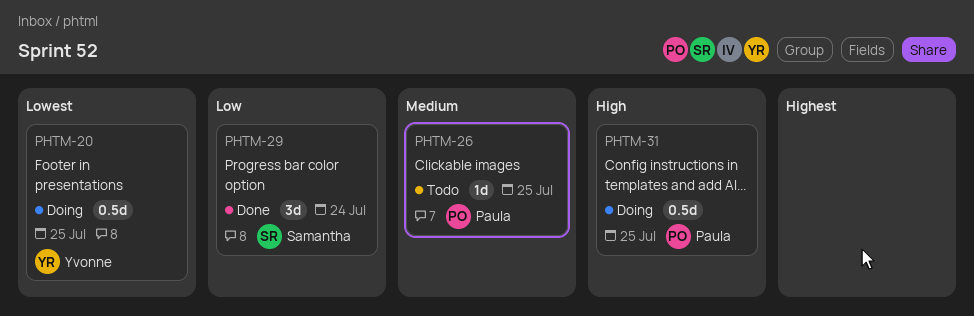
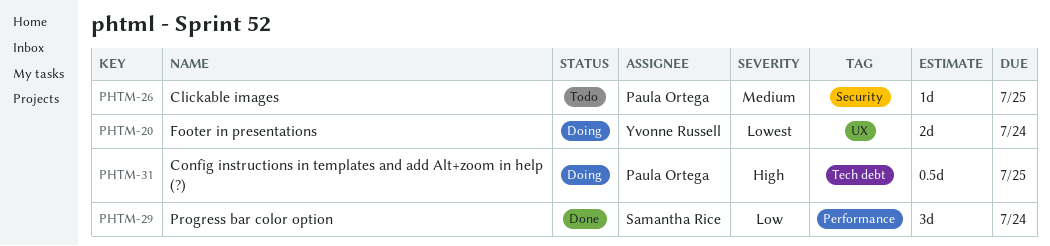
PHTM-20, estimate: 0.5d -> 2d
PHTM-20, due: Jul 25 -> Jul 24

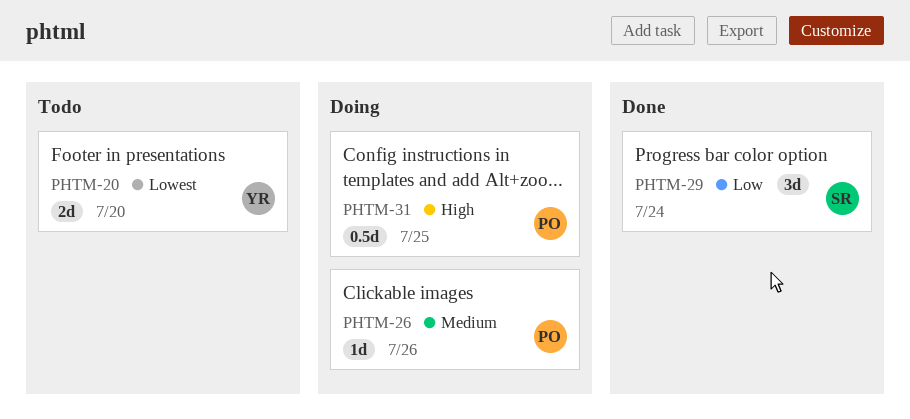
PHTM-20, status: Doing -> Todo
PHTM-20, due: Jul 24 -> Jul 20
PHTM-26, status: Todo -> Doing
PHTM-26, due: Jul 25 -> Jul 26

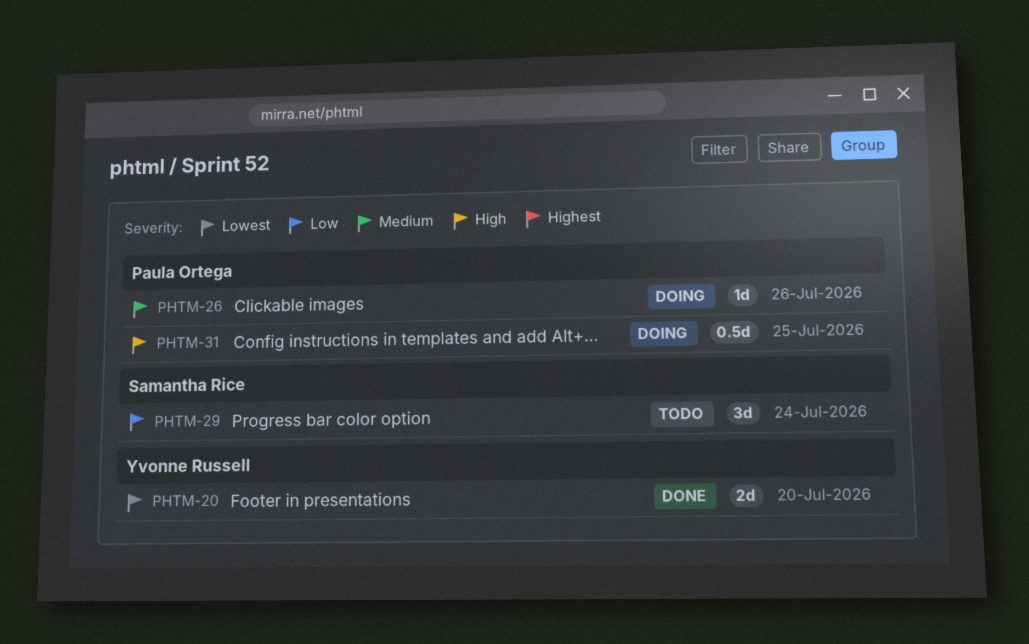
PHTM-20, status: Todo -> Done
PHTM-29, status: Done -> Todo

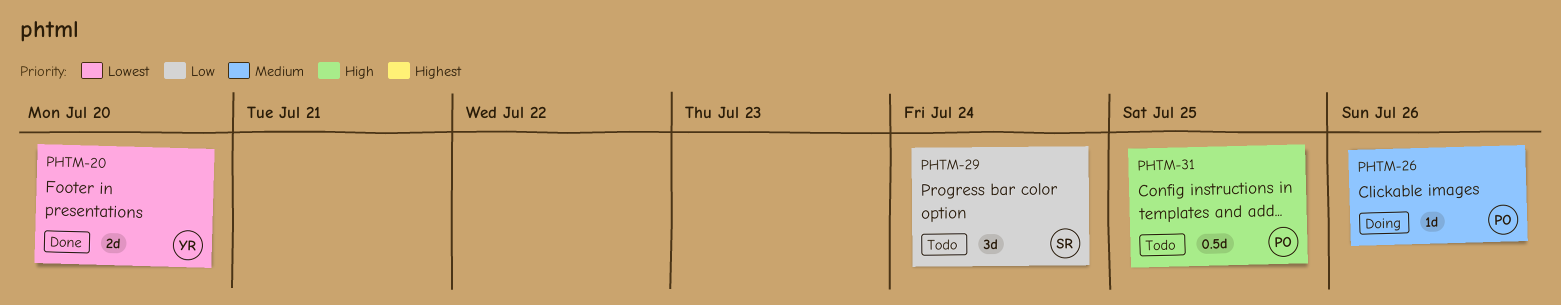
PHTM-31, status: Doing -> Todo

